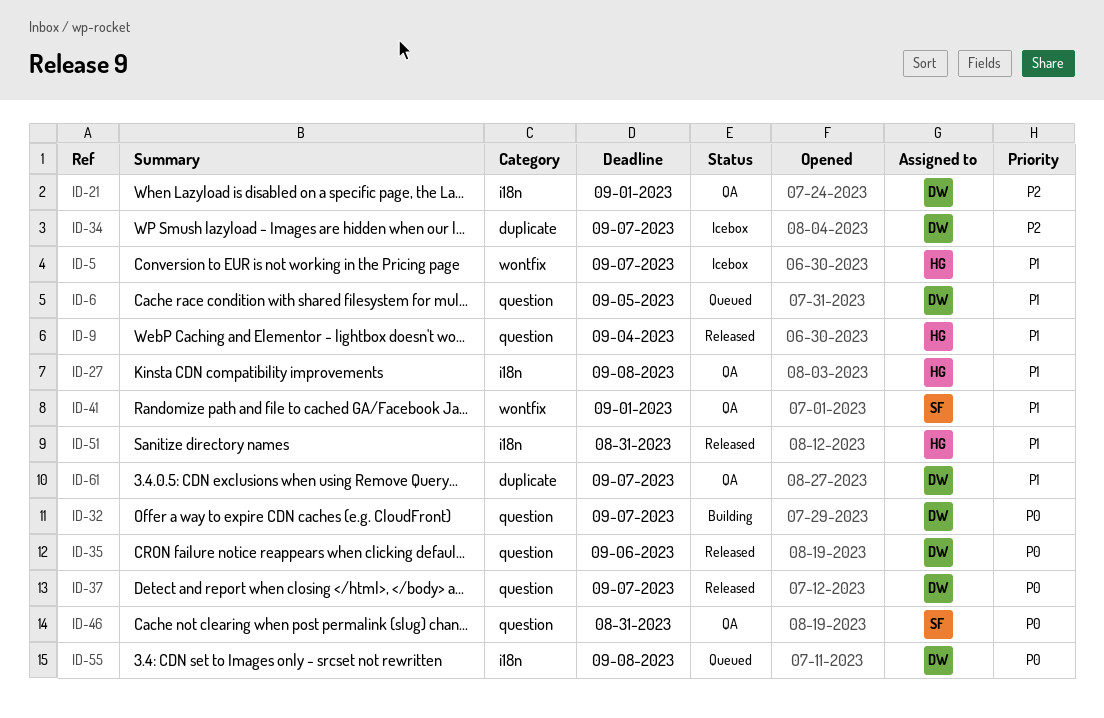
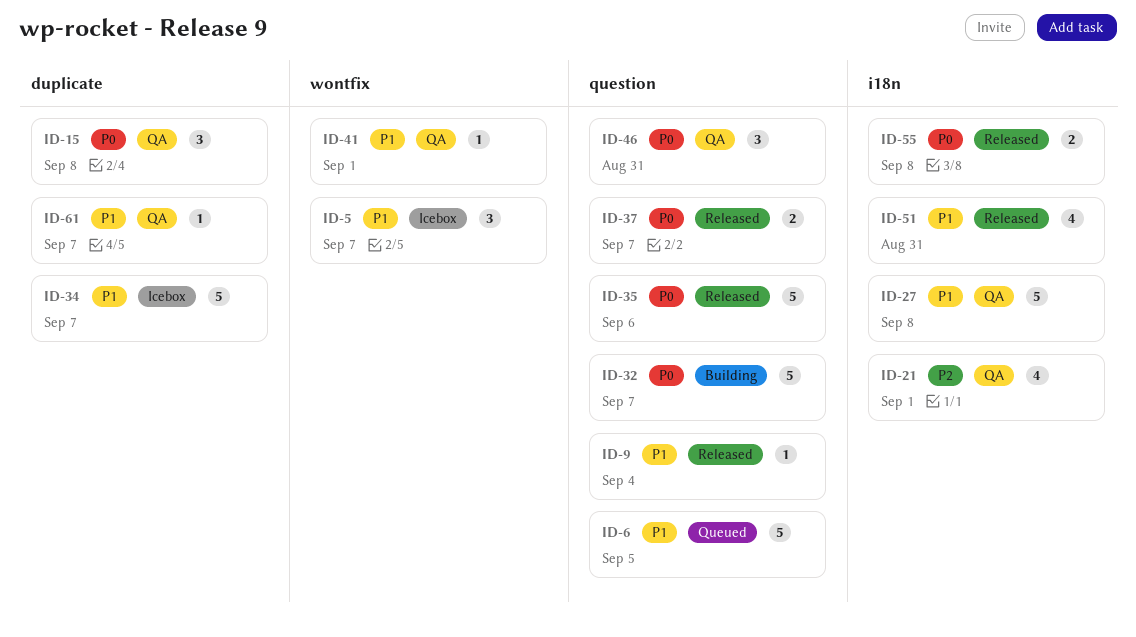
ID-15: none -> present
ID-34, priority: P2 -> P1
ID-55, status: Queued -> Released

